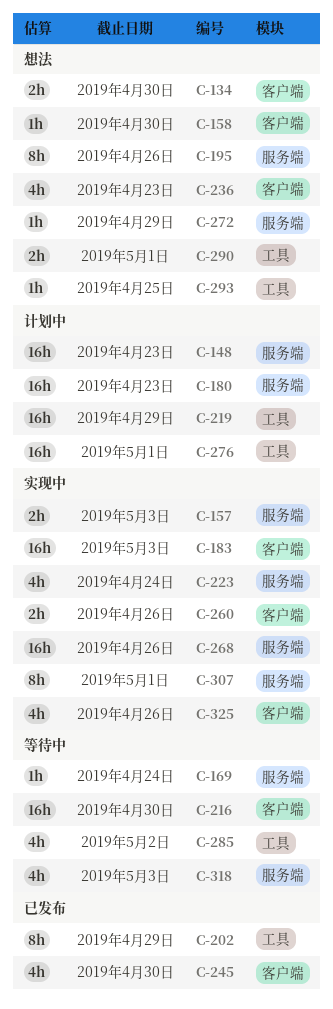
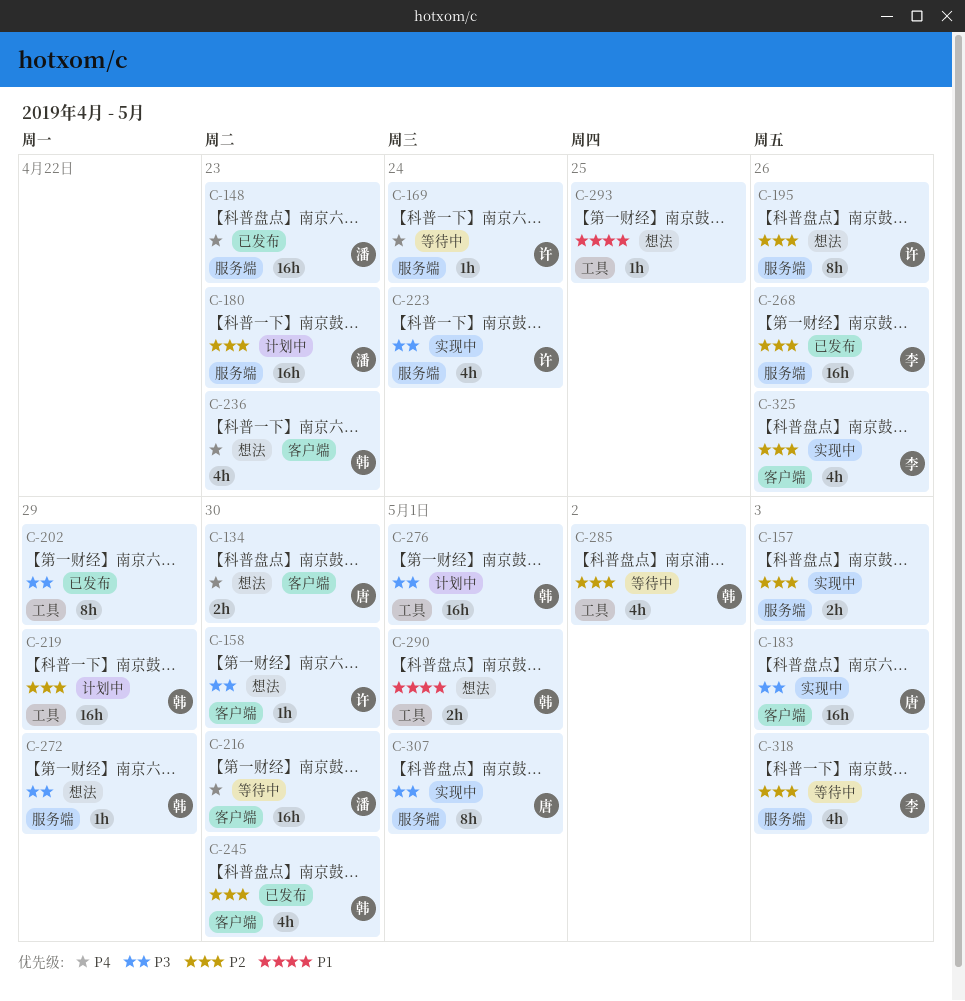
C-148, status: 计划中 -> 已发布
C-260: present -> none
C-268, status: 实现中 -> 已发布

